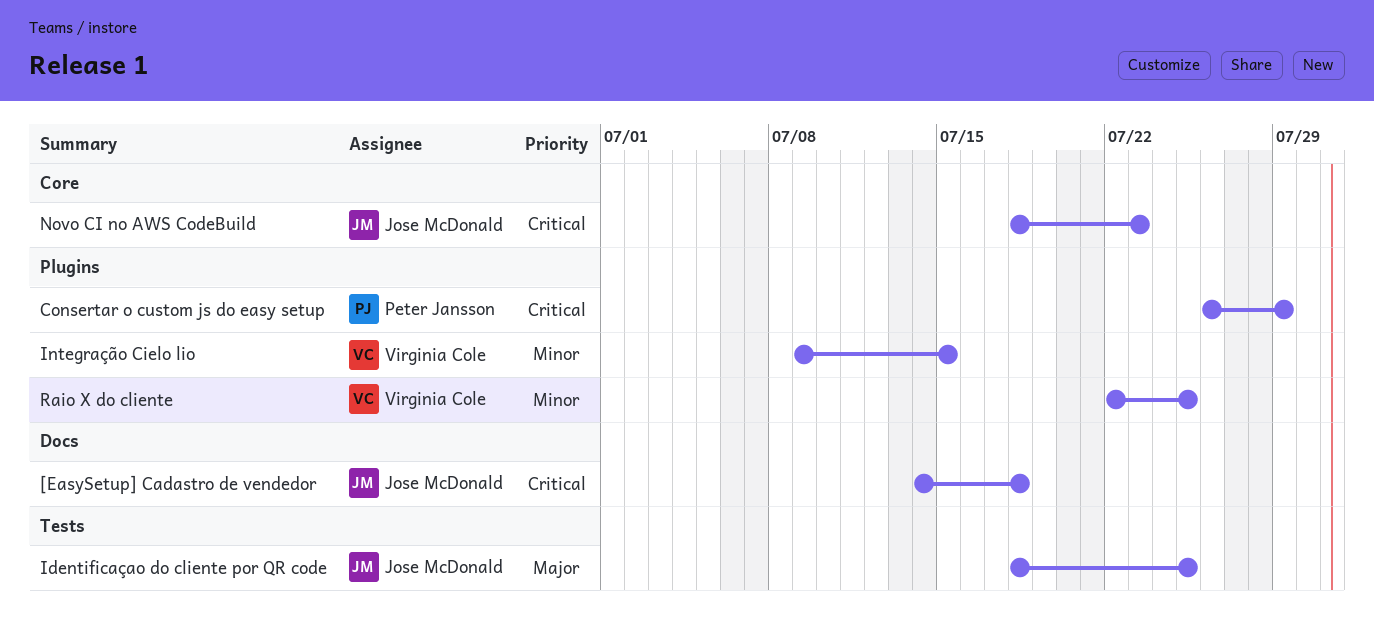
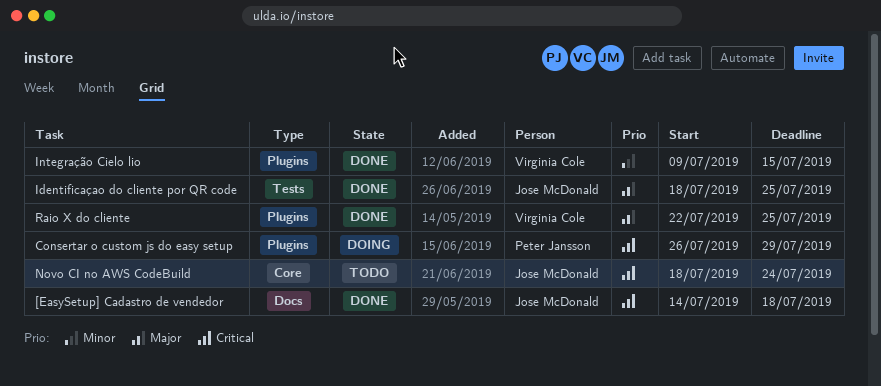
Novo CI no AWS CodeBuild, due: Jul 23 -> Jul 24
Raio X do cliente, priority: Minor -> Major

